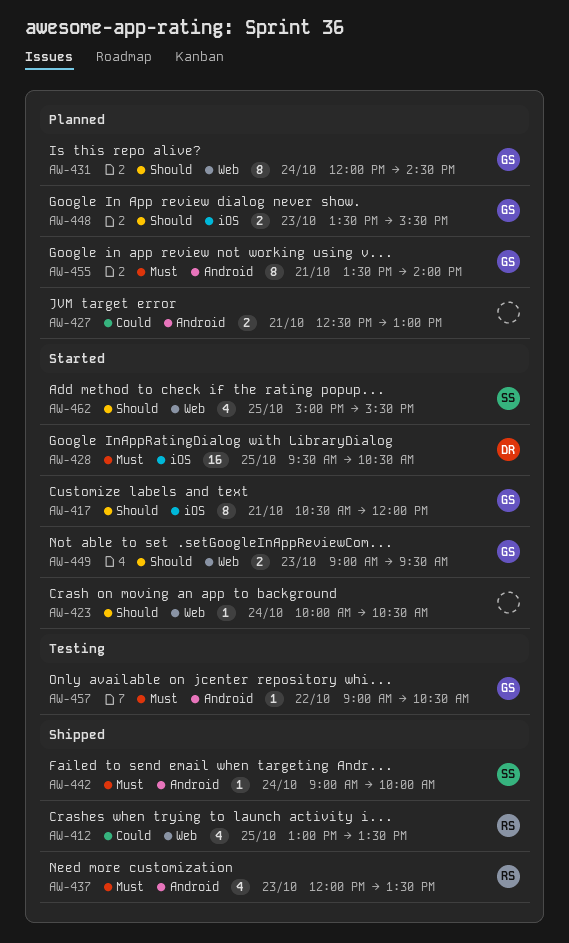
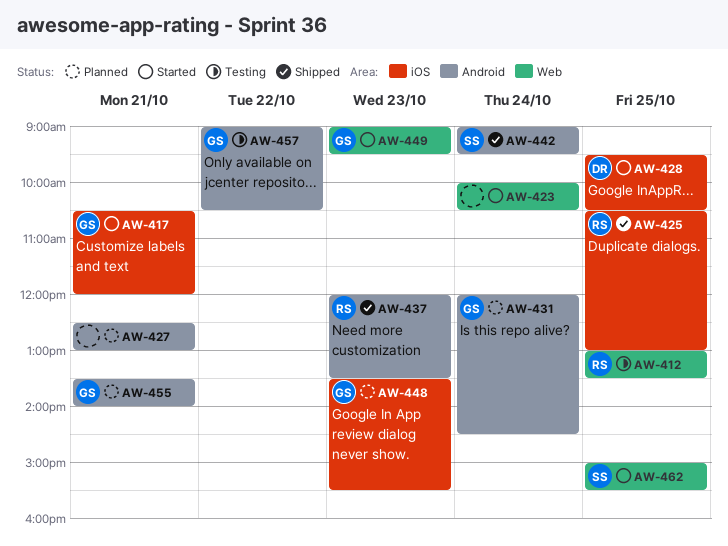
AW-412, status: Shipped -> Testing
AW-425: none -> present
AW-431, label: Web -> Android
AW-442, ends: 10:00 -> 09:30

